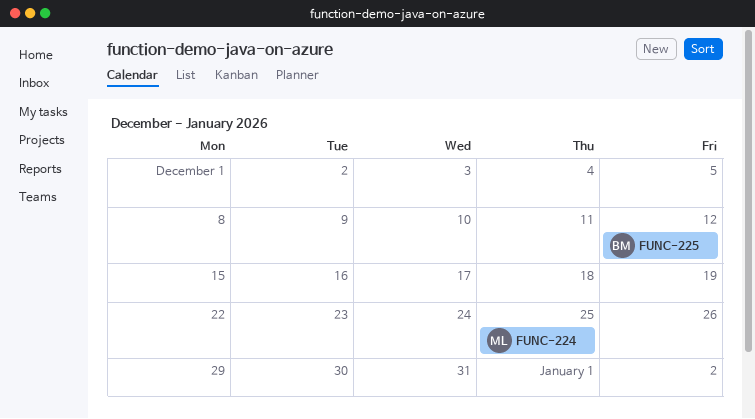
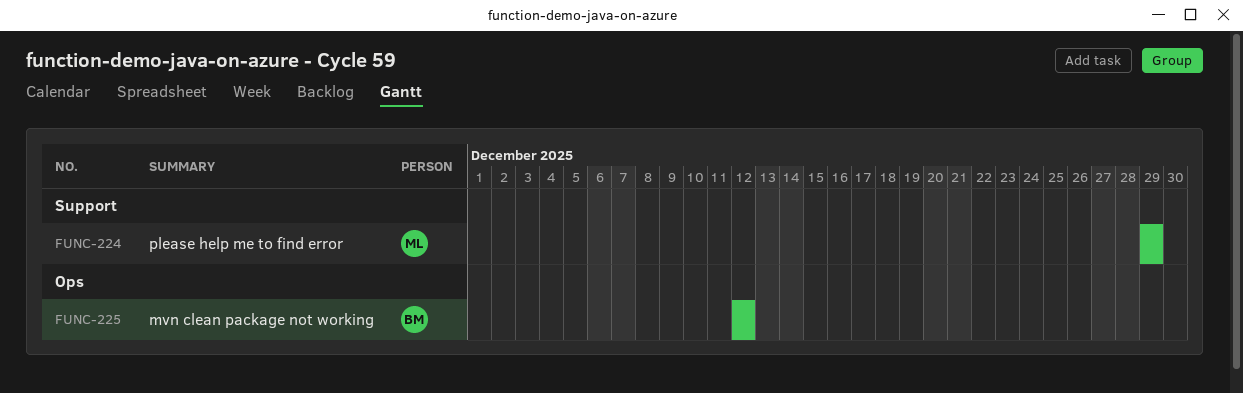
FUNC-224, start: Dec 25 -> Dec 29
FUNC-224, due: Dec 25 -> Dec 29

